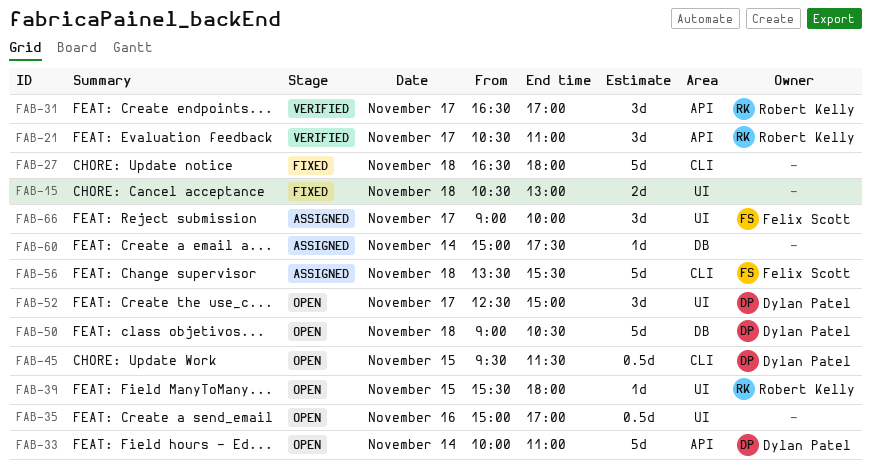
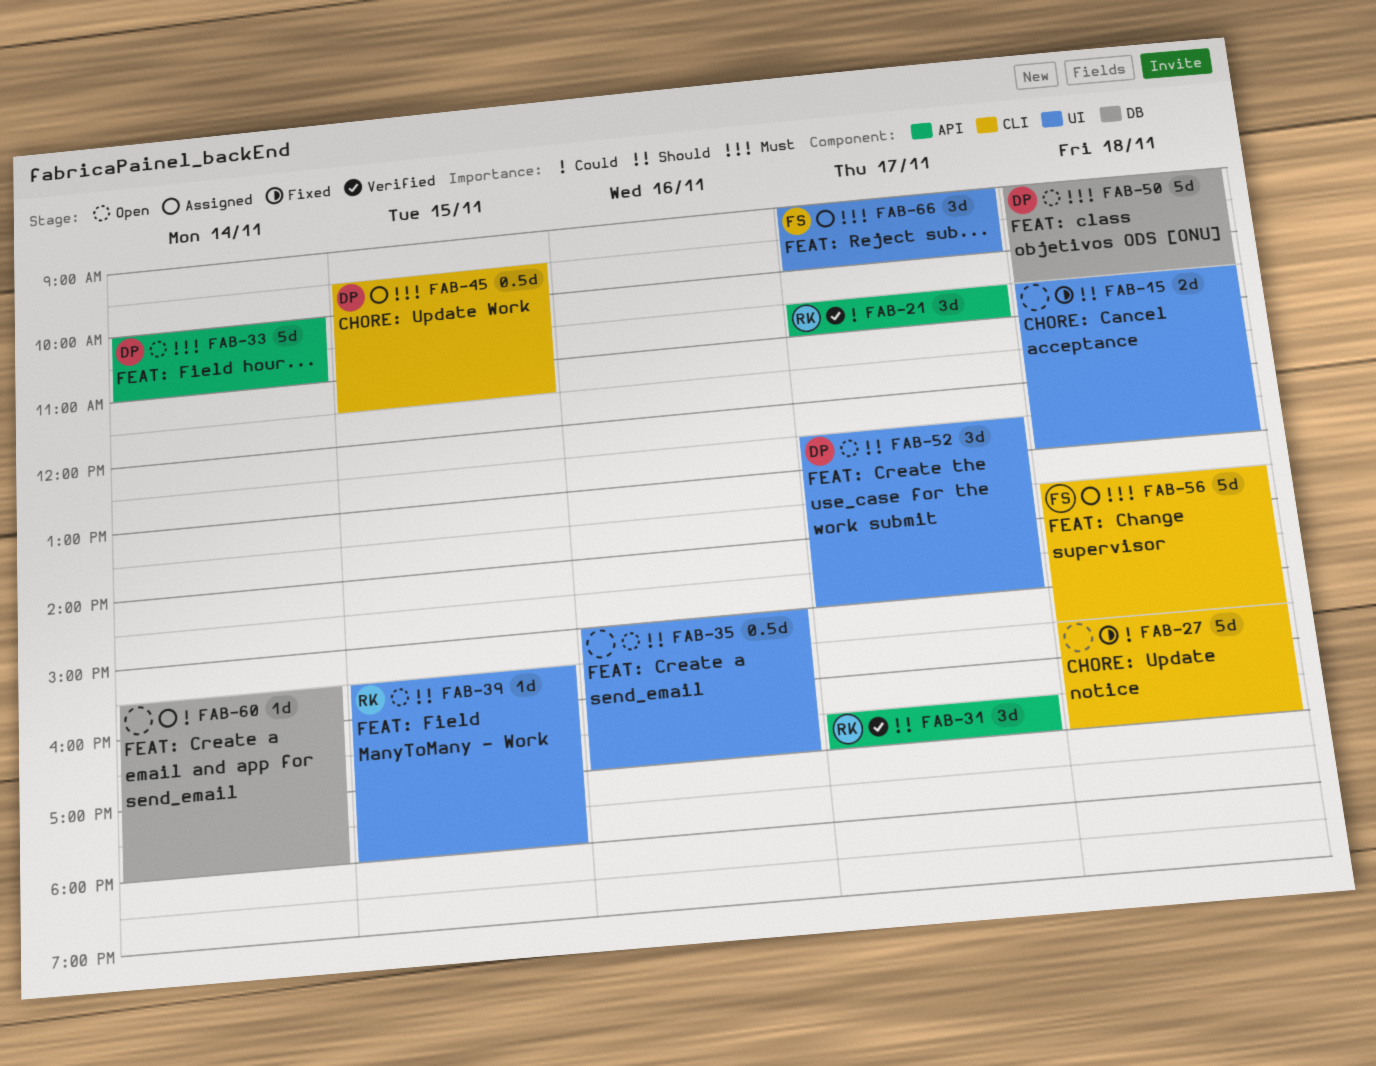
FAB-27, begins: 16:30 -> 15:30
FAB-27, ends: 18:00 -> 17:00
FAB-45, status: Open -> Assigned
FAB-60, begins: 15:00 -> 15:30
FAB-60, ends: 17:30 -> 18:00

